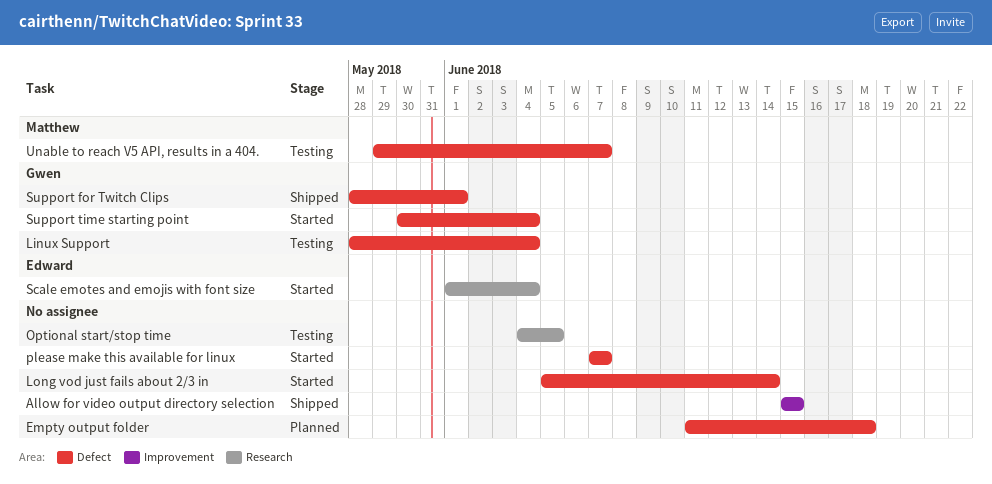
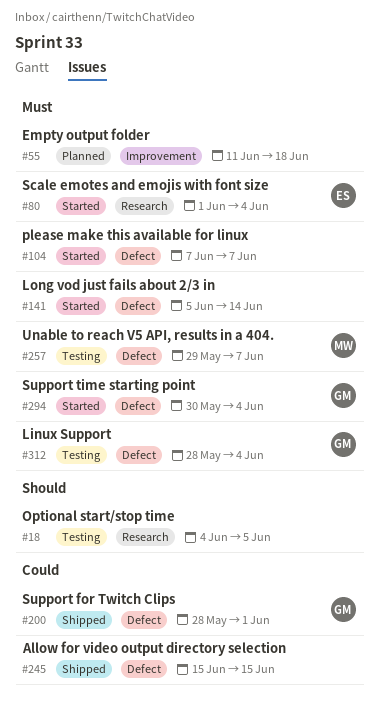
Allow for video output directory selection, label: Improvement -> Defect
Empty output folder, label: Defect -> Improvement

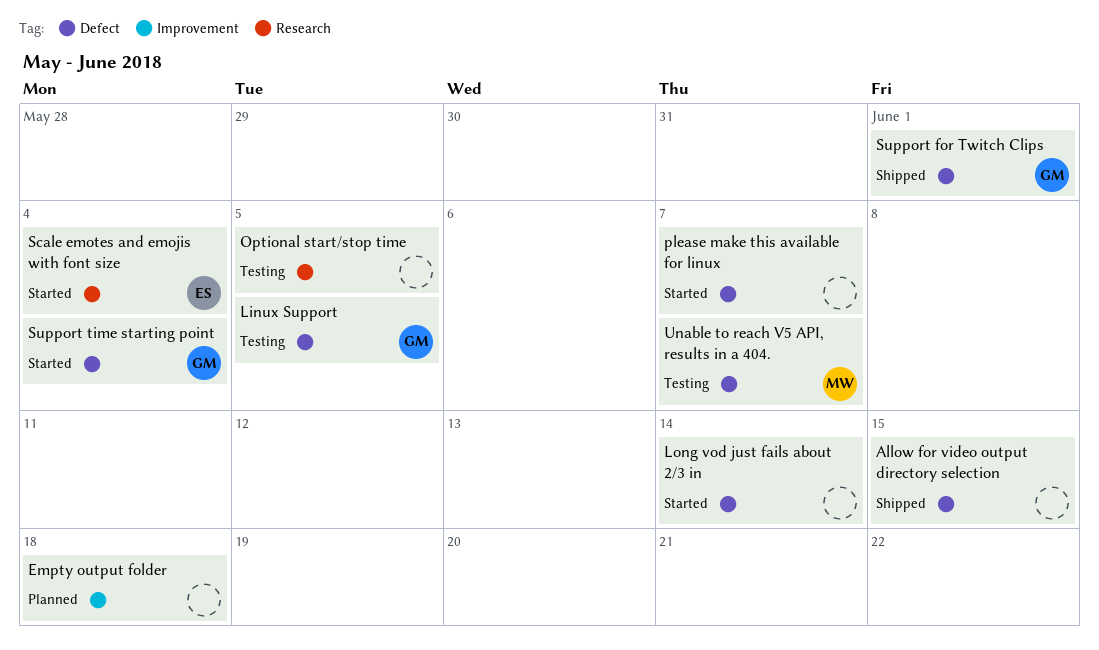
Linux Support, due: Jun 4 -> Jun 5

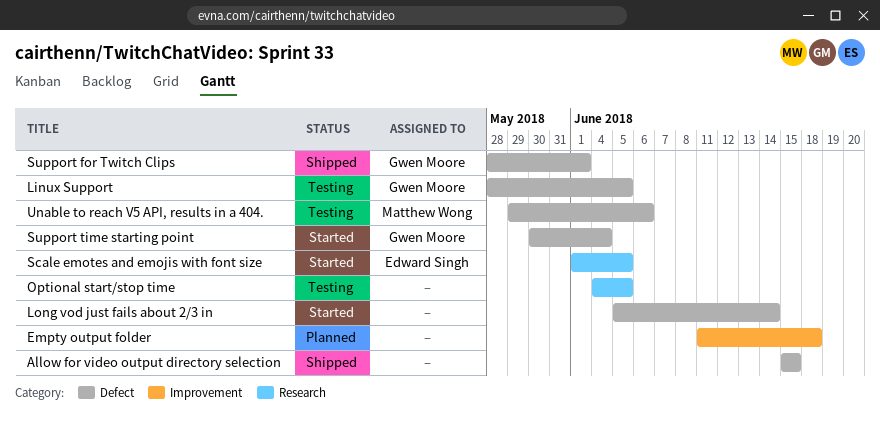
please make this available for linux: present -> none
Scale emotes and emojis with font size, due: Jun 4 -> Jun 5
Unable to reach V5 API, results in a 404., due: Jun 7 -> Jun 6

